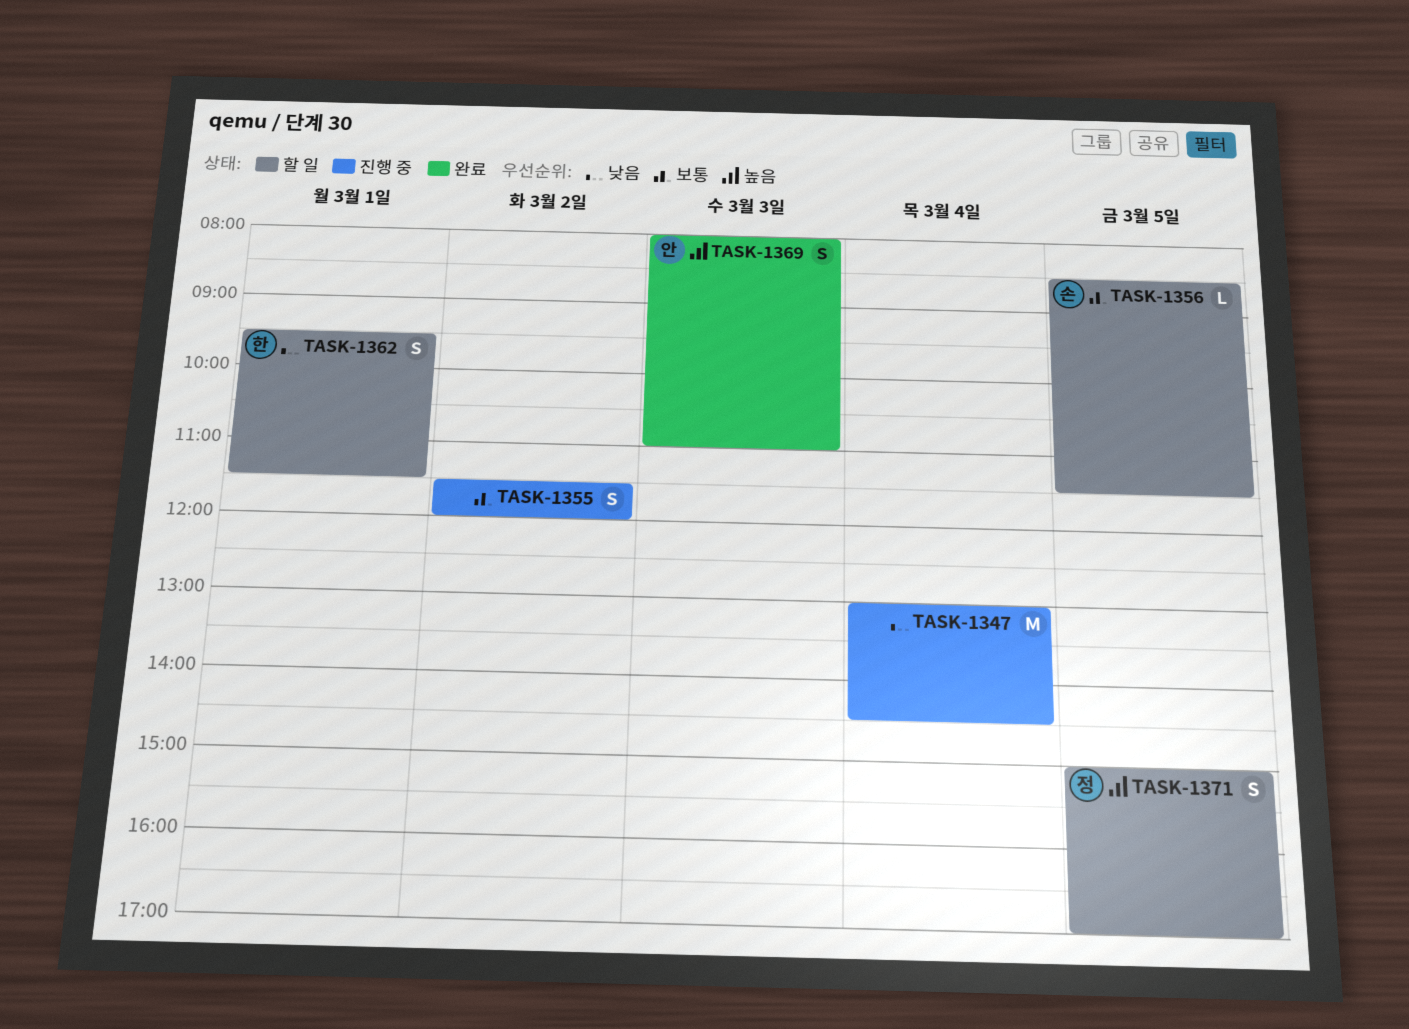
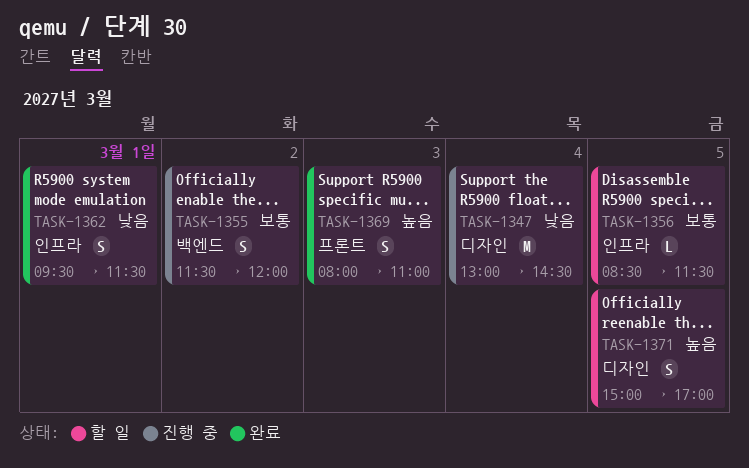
TASK-1362, status: 할 일 -> 완료

